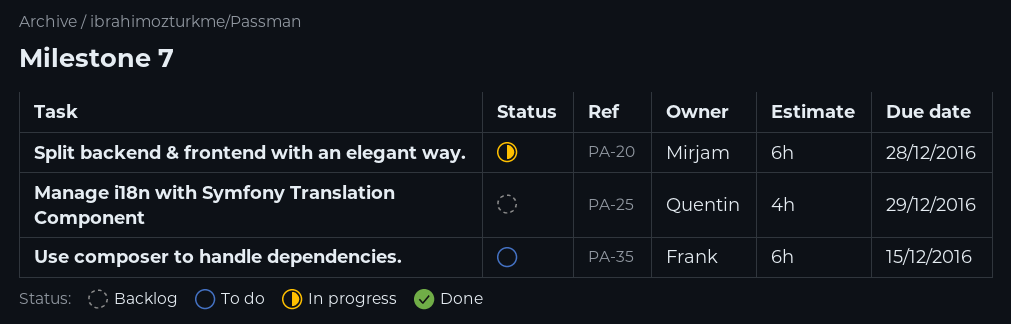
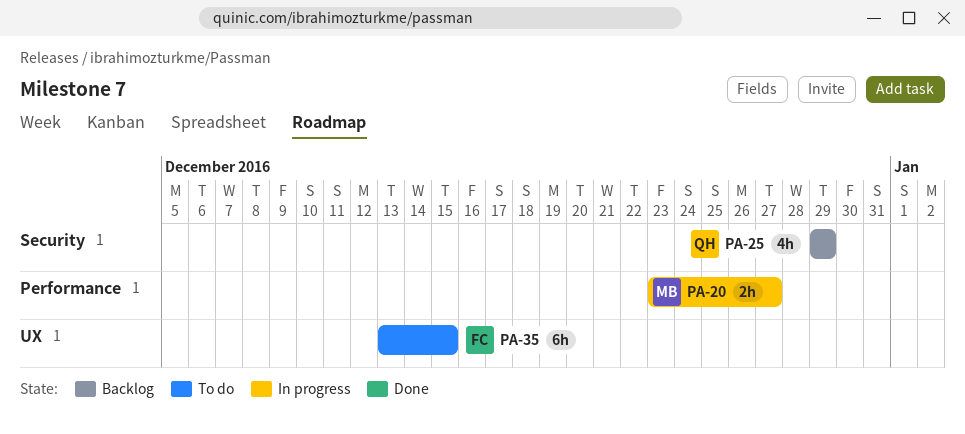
PA-20, estimate: 6h -> 2h
PA-20, due: Dec 28 -> Dec 27

